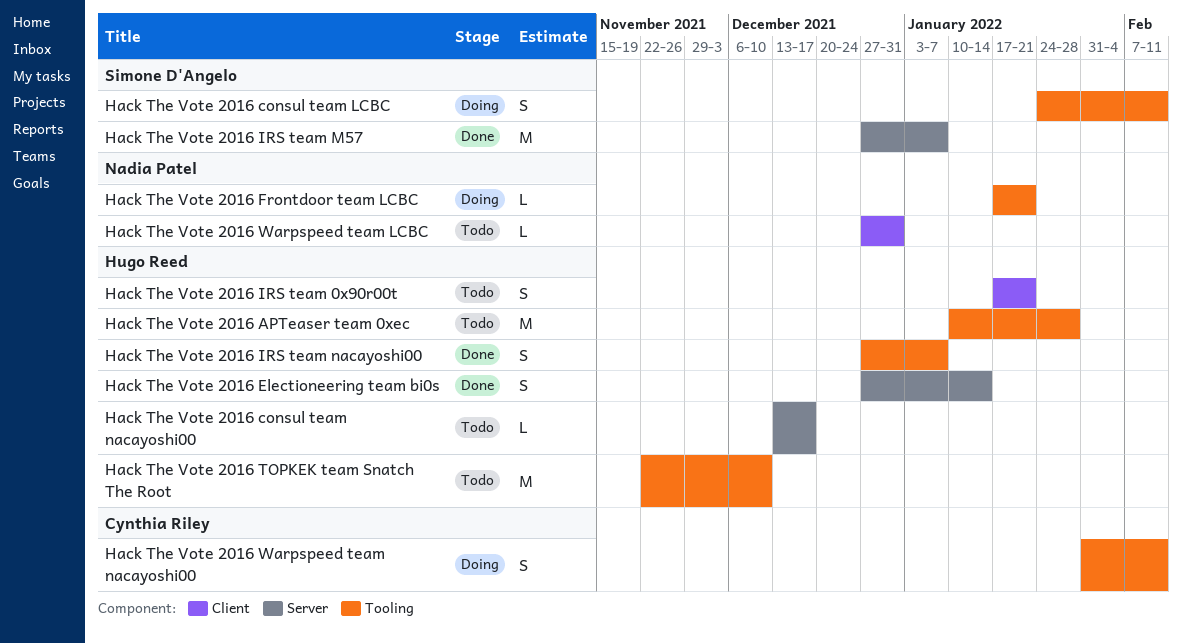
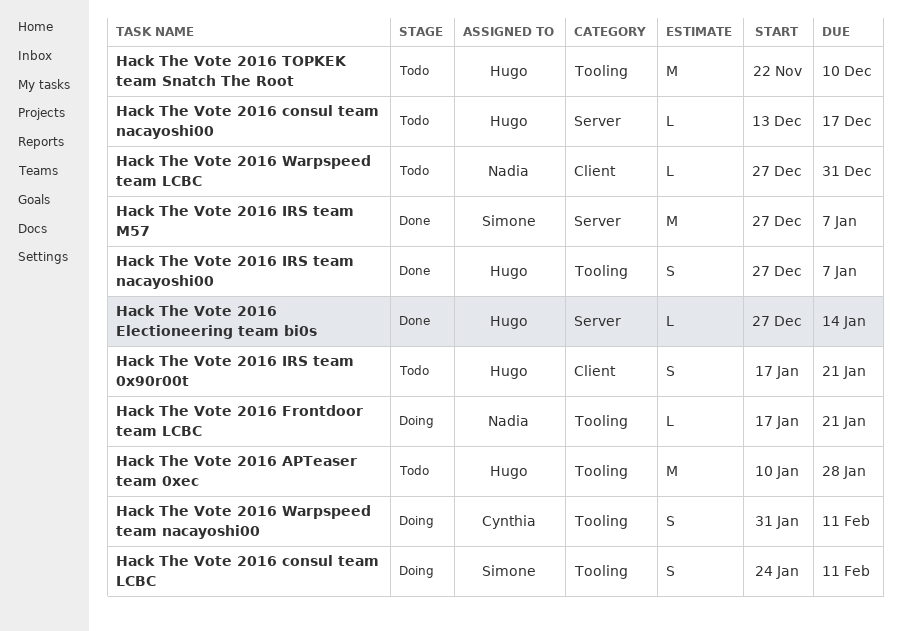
Hack The Vote 2016 Electioneering team bi0s, estimate: S -> L

